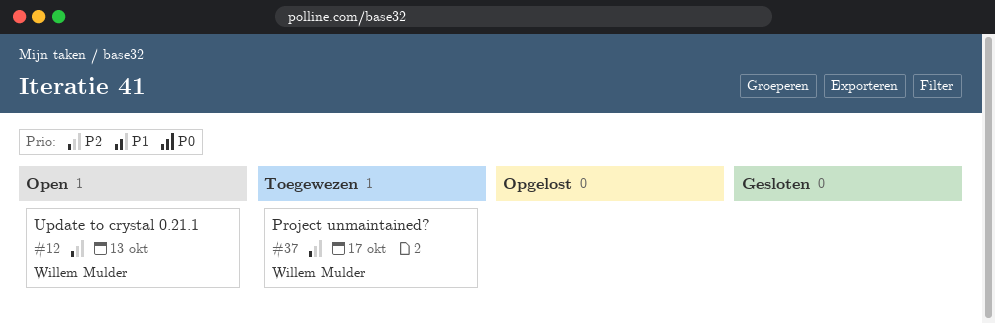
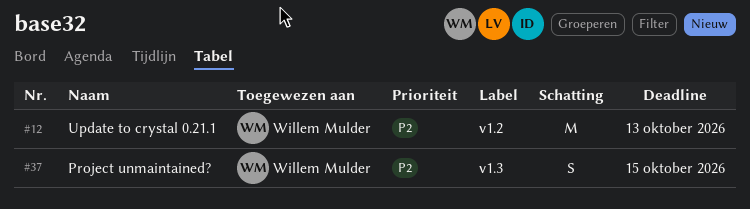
#37, due: Oct 17 -> Oct 15

